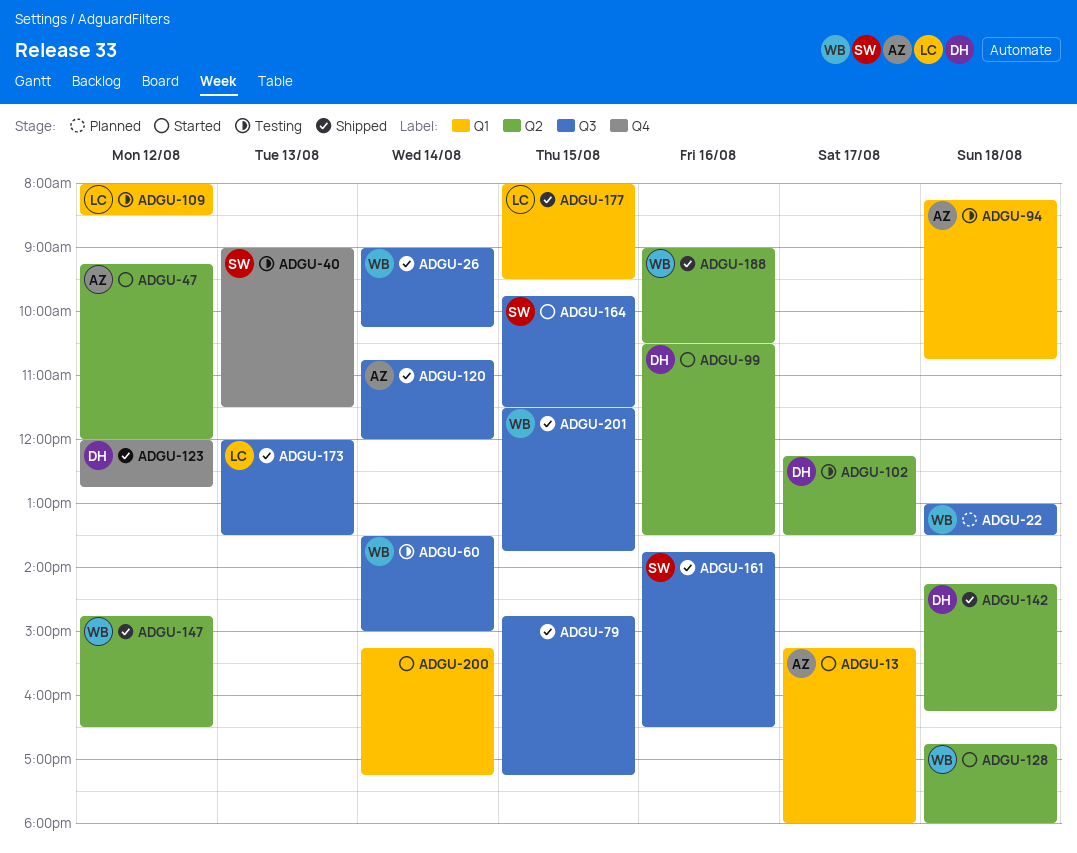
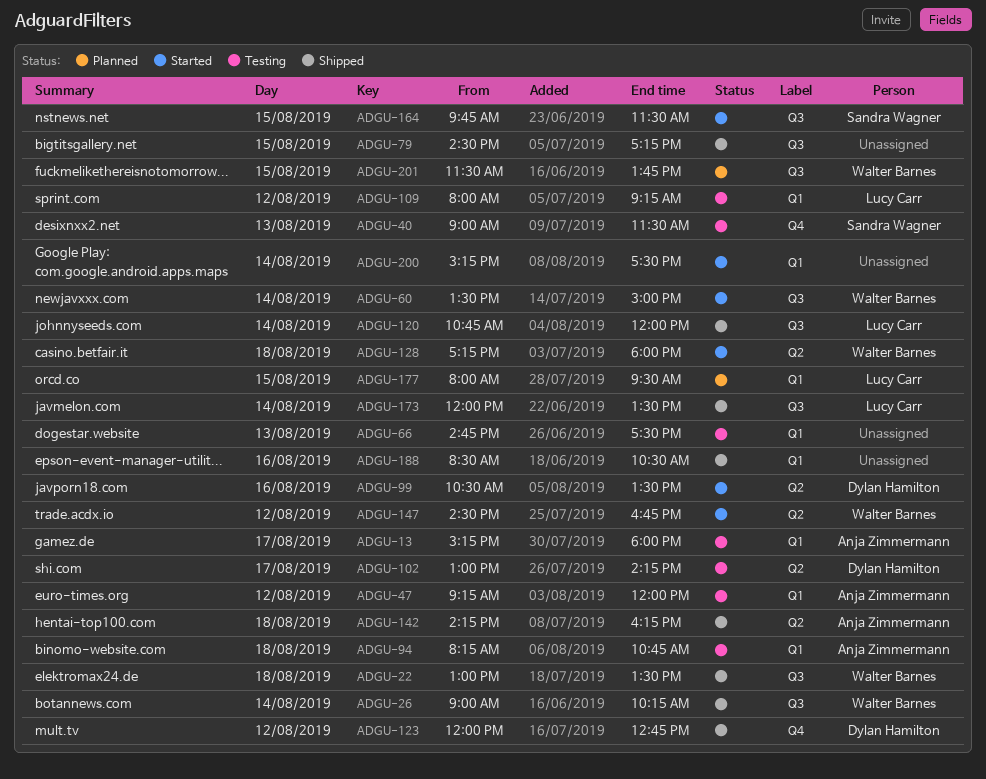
ADGU-13, status: Started -> Testing
ADGU-22, status: Planned -> Shipped
ADGU-47, status: Started -> Testing
ADGU-47, label: Q2 -> Q1
ADGU-60, status: Testing -> Started
ADGU-66: none -> present
ADGU-79, begins: 14:45 -> 14:30
ADGU-102, begins: 12:15 -> 13:00
ADGU-102, ends: 13:30 -> 14:15
ADGU-109, ends: 08:30 -> 09:15
ADGU-120, owner: Anja Zimmermann -> Lucy Carr
ADGU-128, begins: 16:45 -> 17:15
ADGU-142, owner: Dylan Hamilton -> Anja Zimmermann
ADGU-147, status: Shipped -> Started
ADGU-147, begins: 14:45 -> 14:30
ADGU-147, ends: 16:30 -> 16:45
ADGU-161: present -> none
ADGU-173, day: Aug 13 -> Aug 14
ADGU-177, status: Shipped -> Planned
ADGU-188, owner: Walter Barnes -> none
ADGU-188, label: Q2 -> Q1
ADGU-188, begins: 09:00 -> 08:30
ADGU-200, ends: 17:15 -> 17:30
ADGU-201, status: Shipped -> Planned

